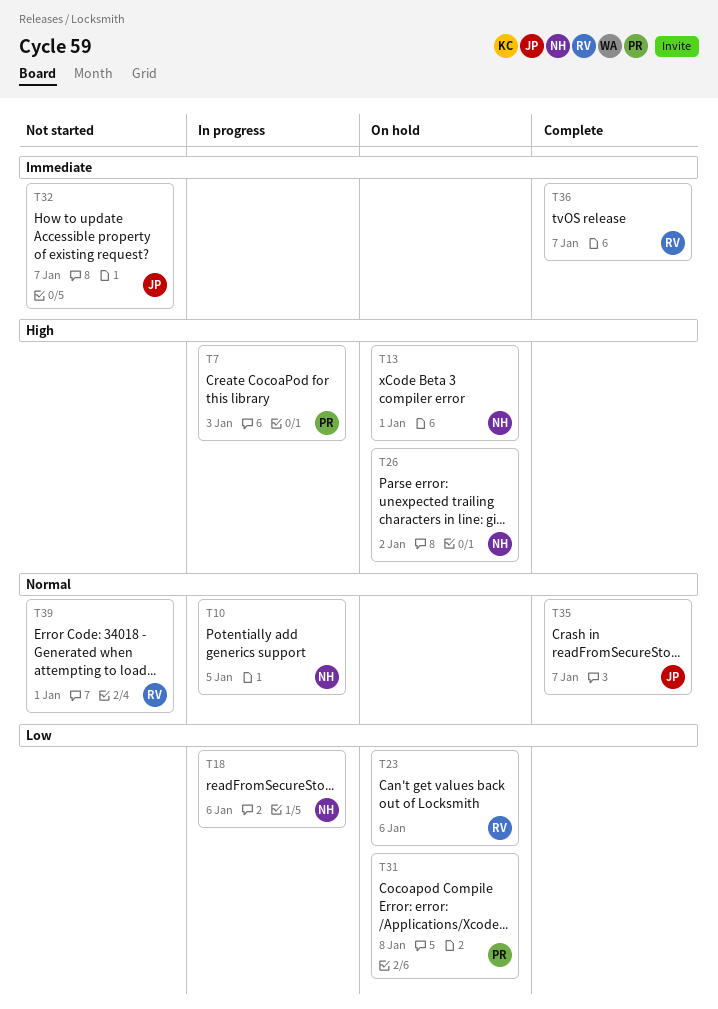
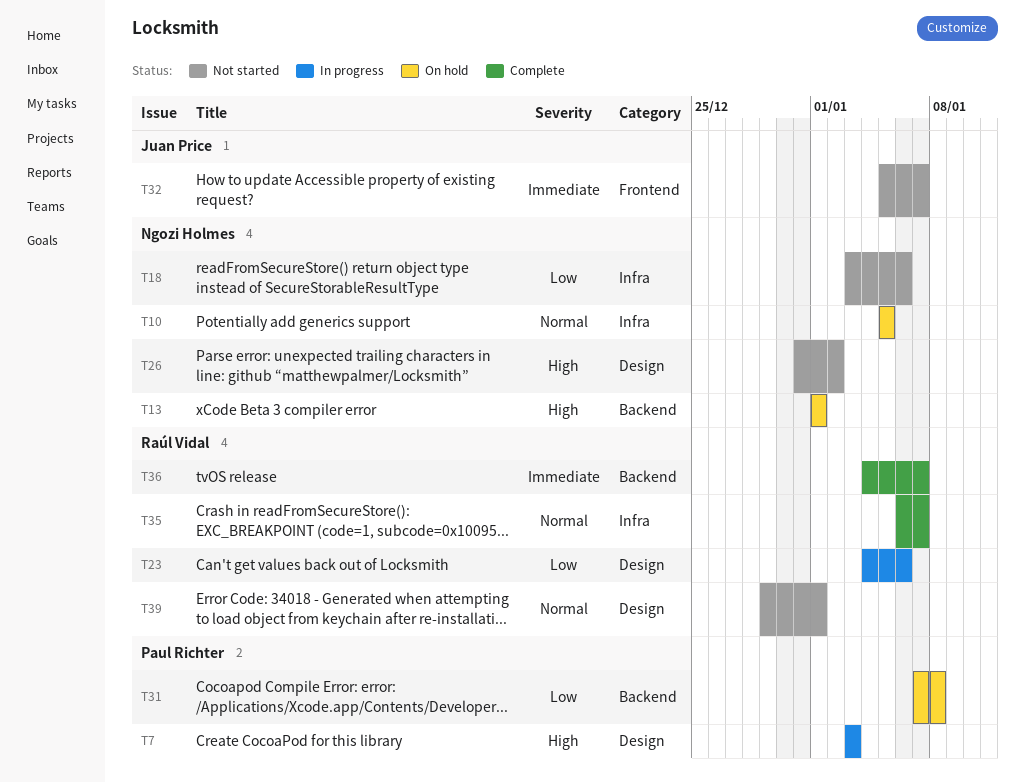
T10, status: In progress -> On hold
T18, status: In progress -> Not started
T23, status: On hold -> In progress
T26, status: On hold -> Not started
T35, owner: Juan Price -> Raúl Vidal

